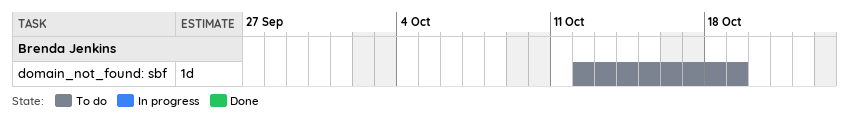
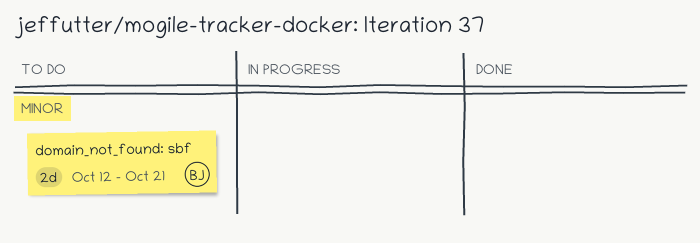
domain_not_found: sbf, estimate: 1d -> 2d
domain_not_found: sbf, due: Oct 19 -> Oct 21

